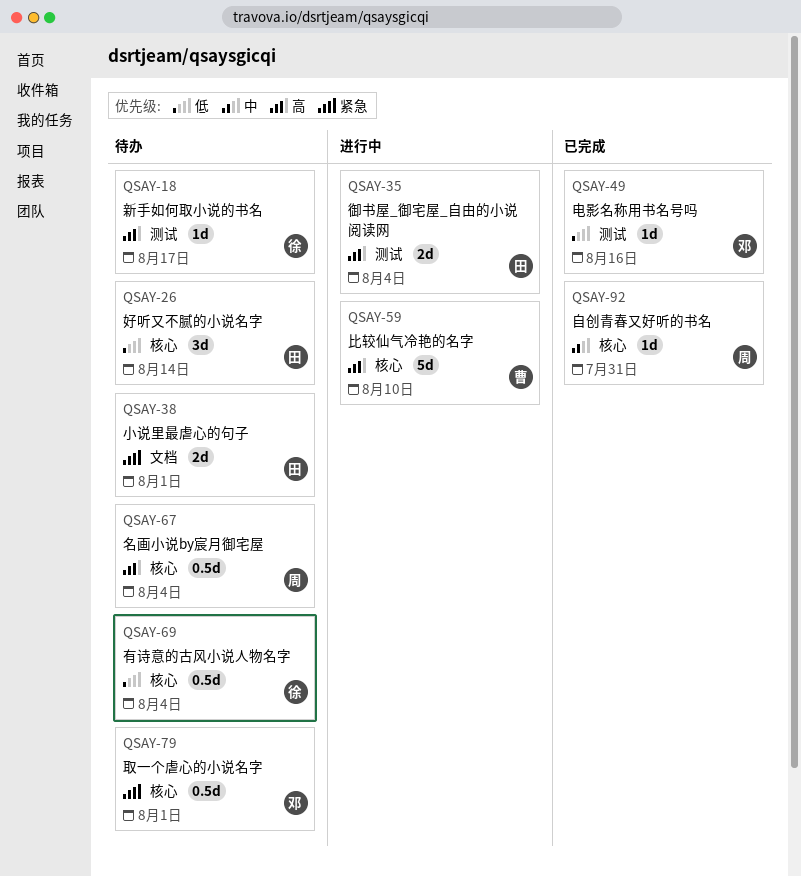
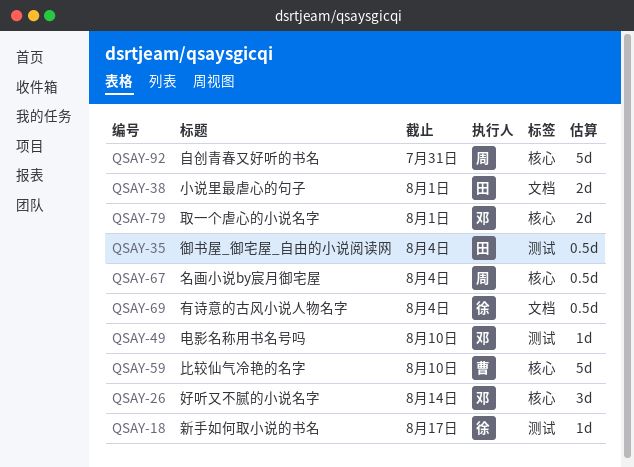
QSAY-26, owner: 田 -> 邓
QSAY-35, estimate: 2d -> 0.5d
QSAY-49, due: Aug 16 -> Aug 10
QSAY-69, label: 核心 -> 文档
QSAY-79, estimate: 0.5d -> 2d
QSAY-92, estimate: 1d -> 5d

